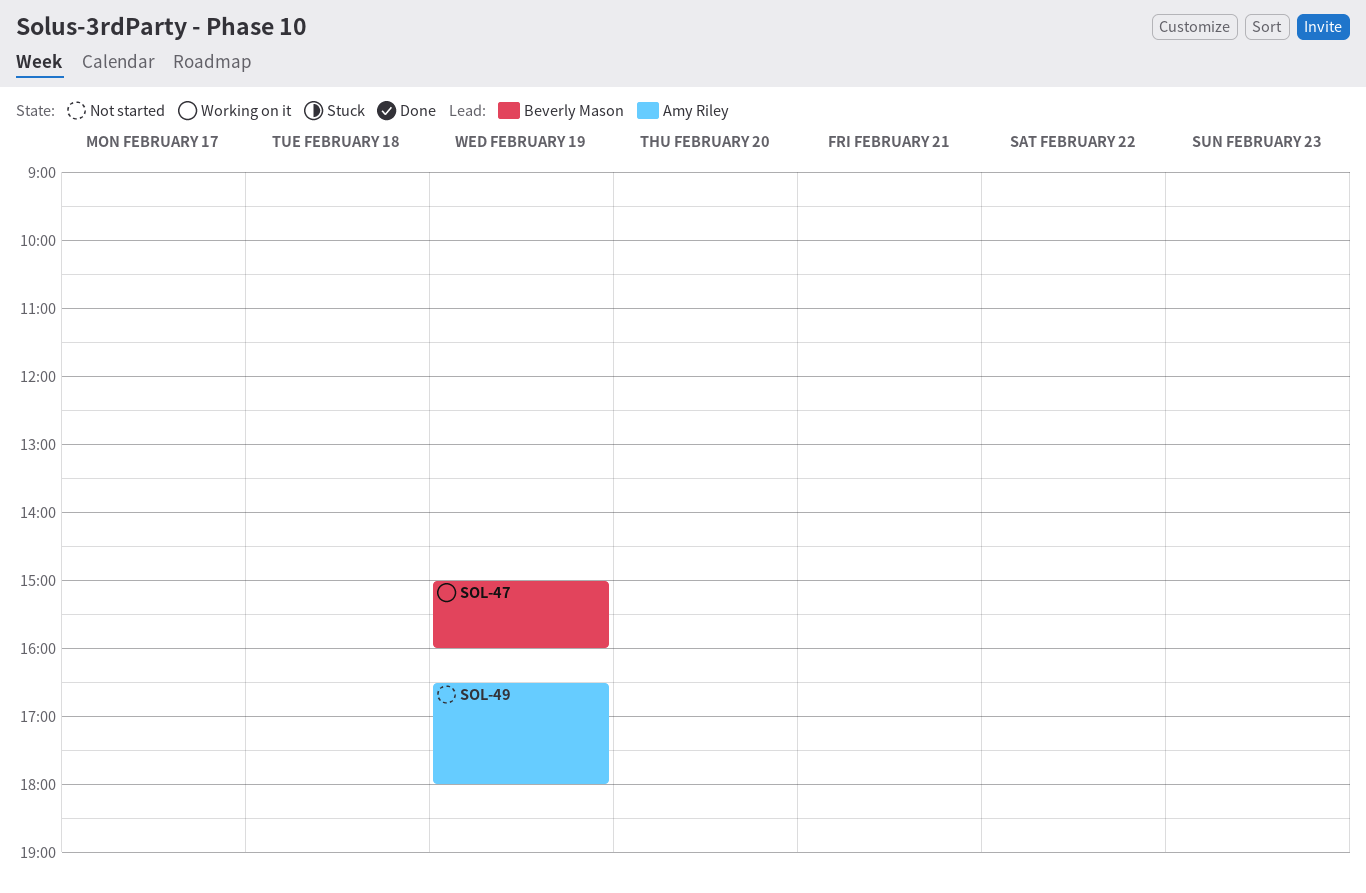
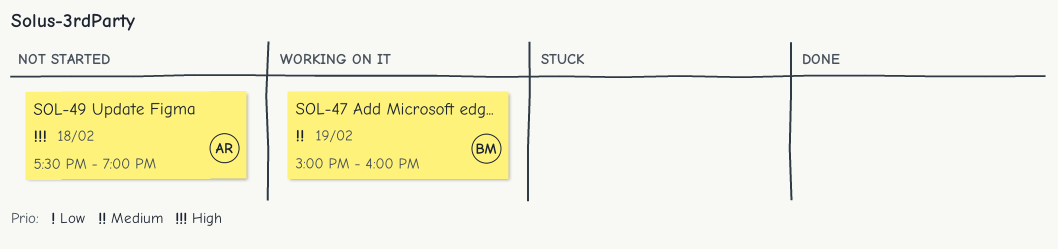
SOL-49, day: Feb 19 -> Feb 18
SOL-49, begins: 16:30 -> 17:30
SOL-49, ends: 18:00 -> 19:00

